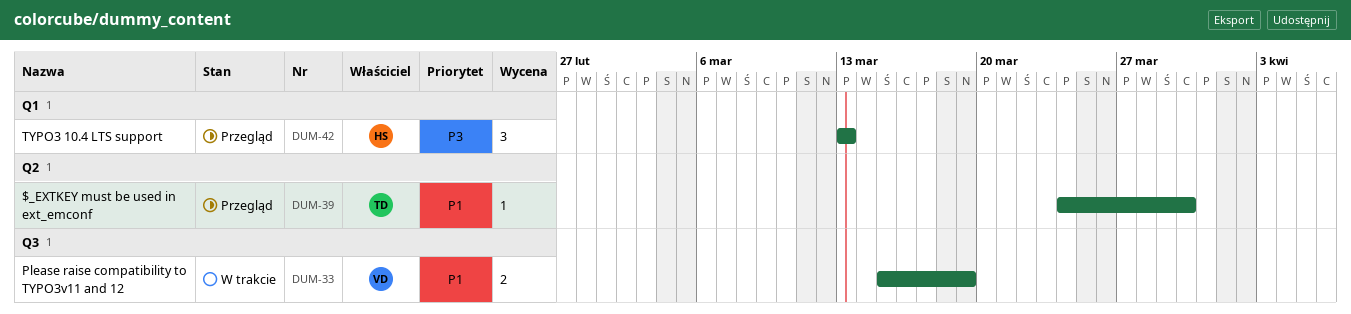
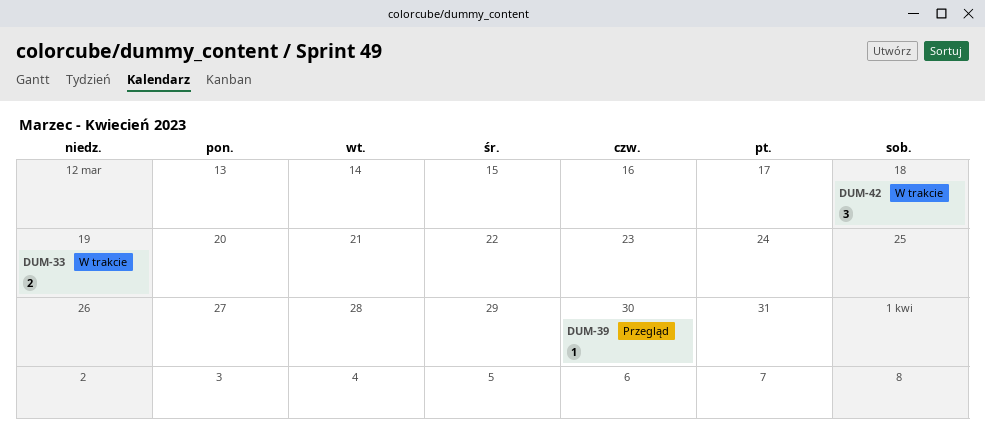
DUM-42, status: Przegląd -> W trakcie
DUM-42, due: Mar 13 -> Mar 18

